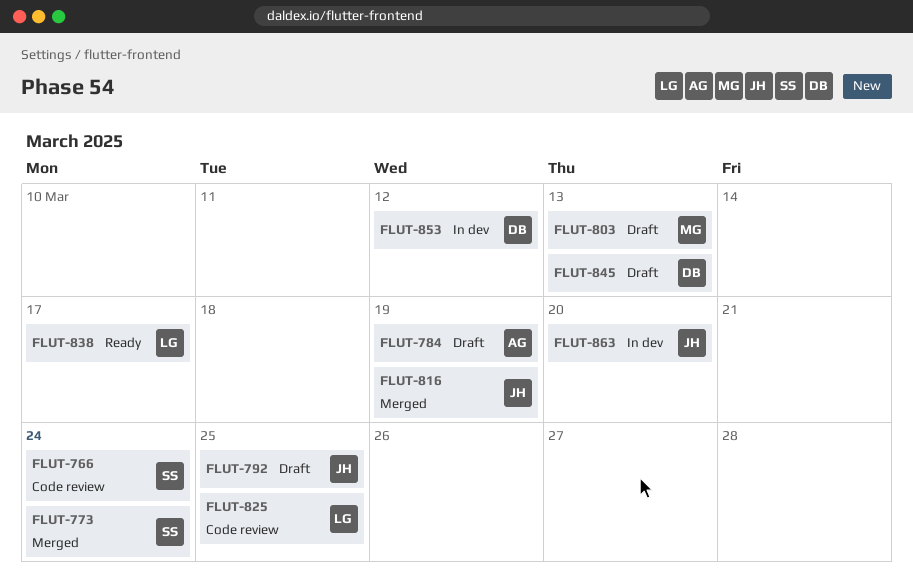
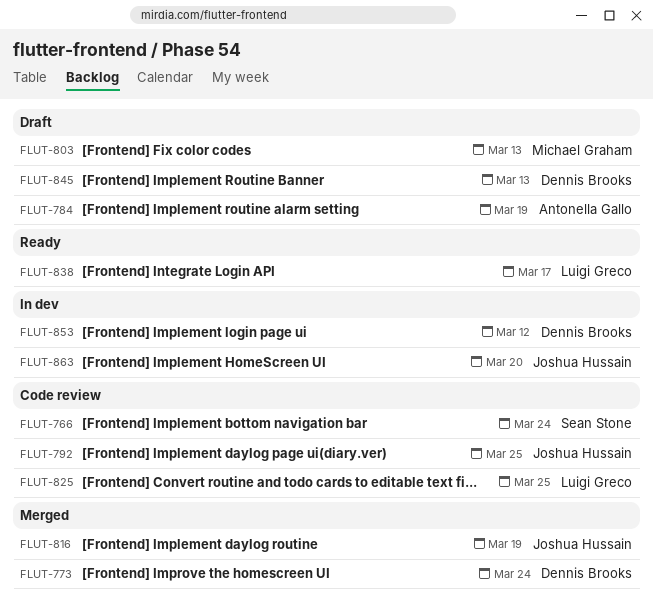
FLUT-773, owner: Sean Stone -> Dennis Brooks
FLUT-792, status: Draft -> Code review

